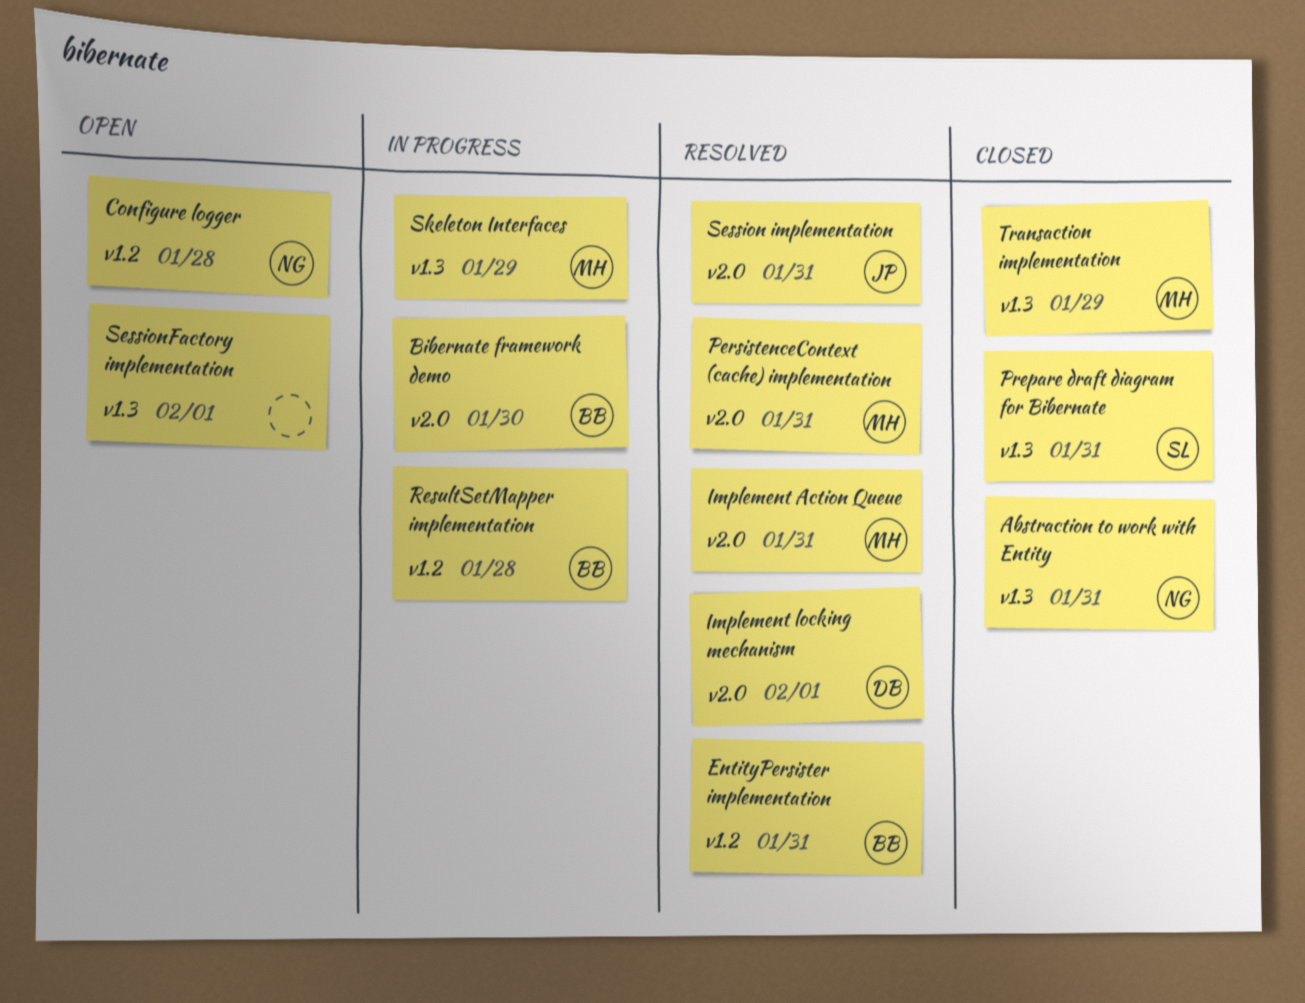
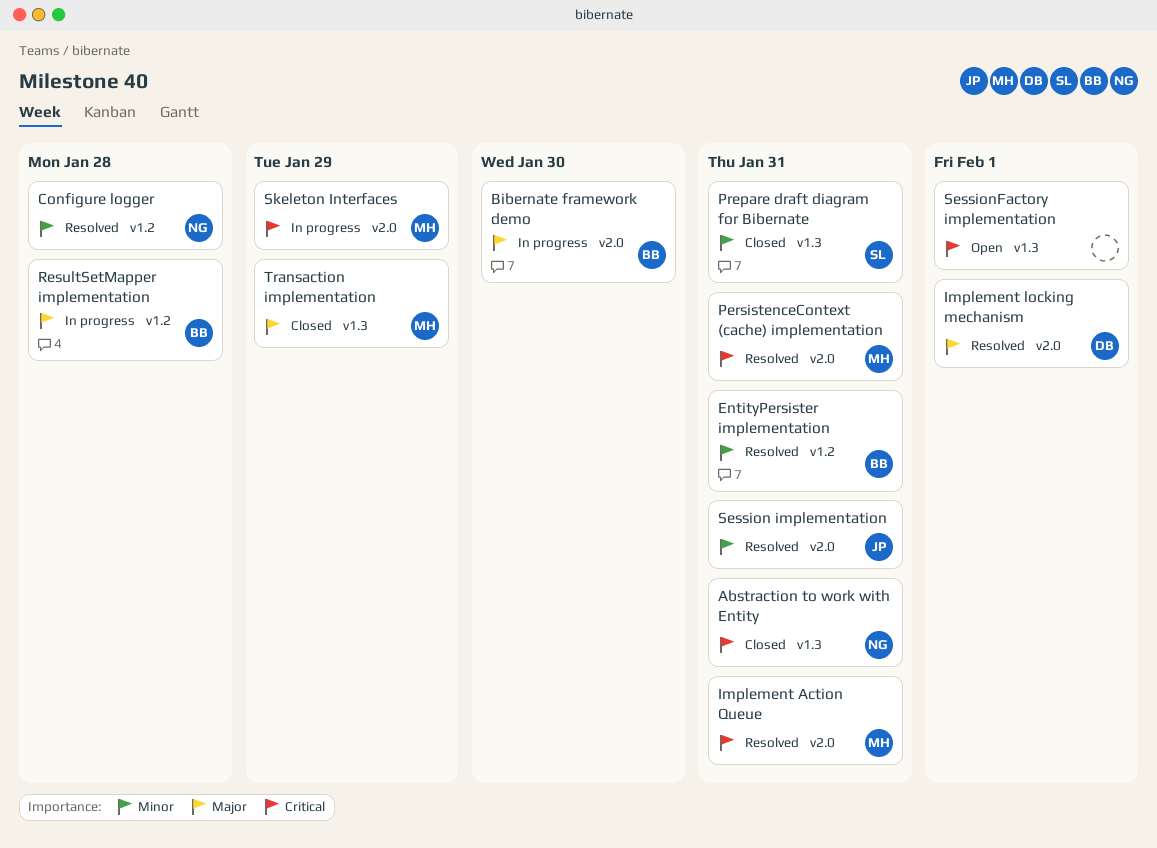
Configure logger, status: Open -> Resolved
Skeleton Interfaces, label: v1.3 -> v2.0

